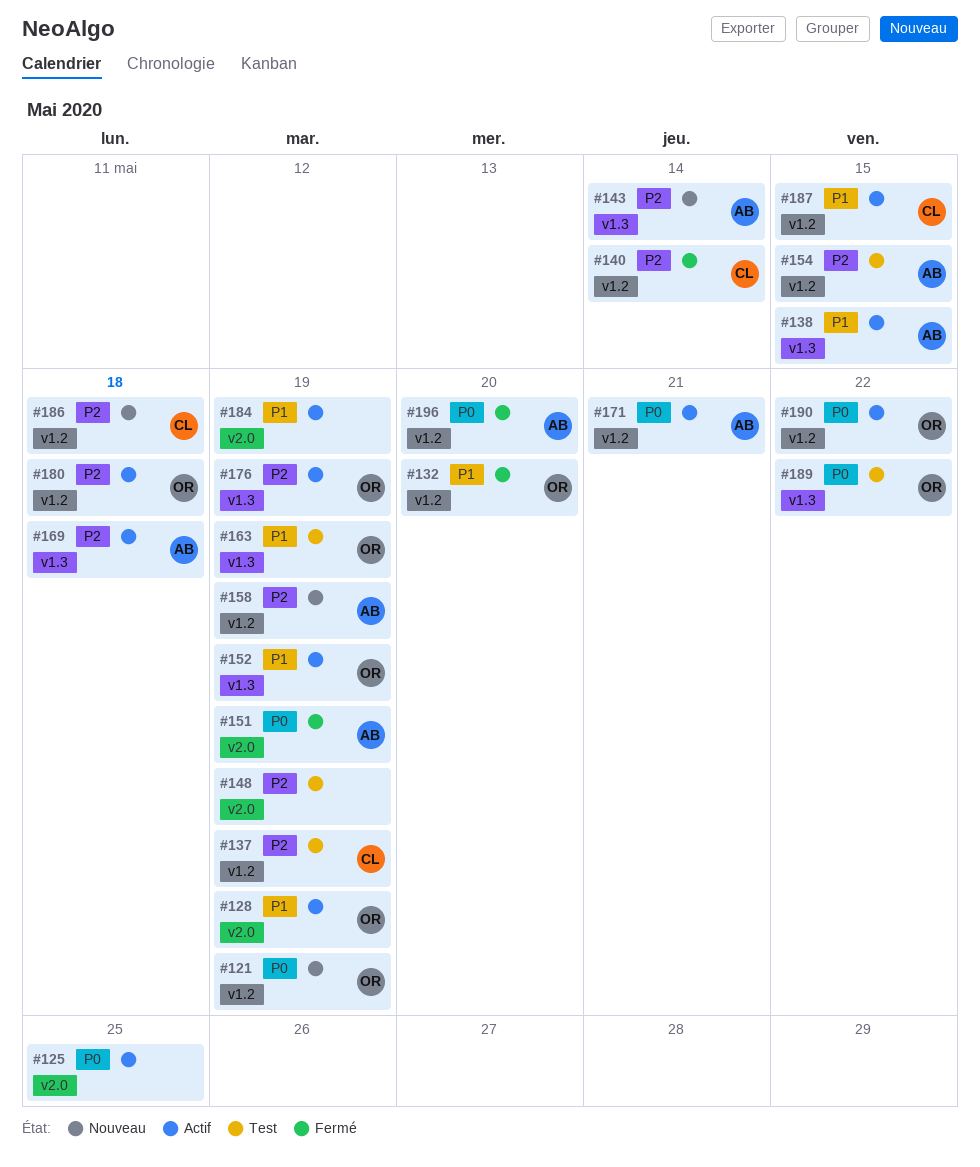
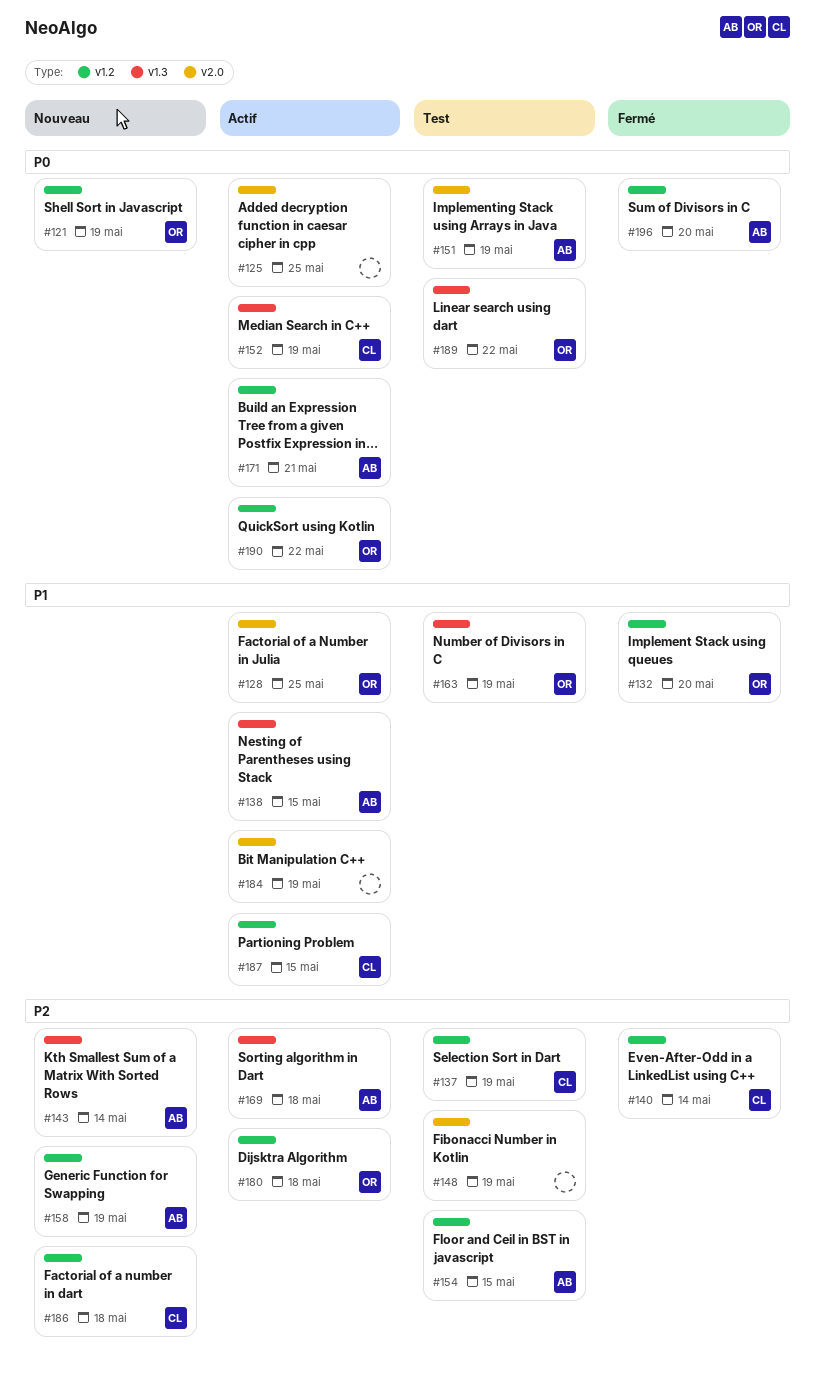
#128, due: May 19 -> May 25
#151, status: Fermé -> Test
#152, owner: OR -> CL
#152, priority: P1 -> P0
#176: present -> none

